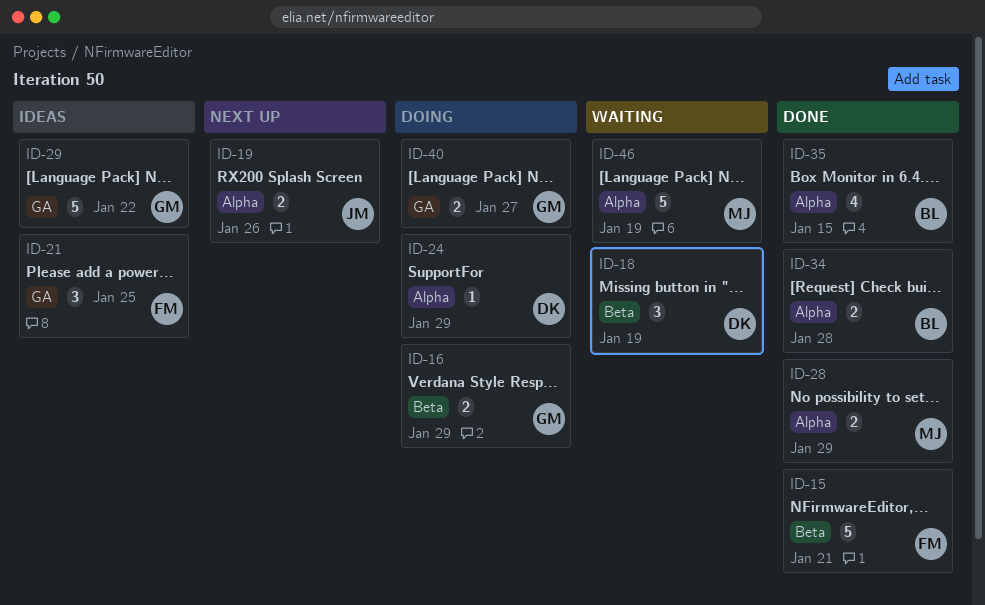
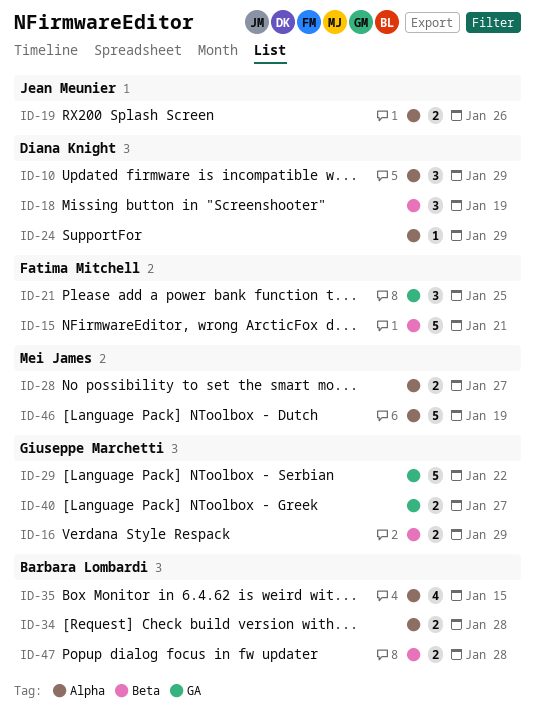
ID-10: none -> present
ID-28, due: Jan 29 -> Jan 27
ID-47: none -> present

